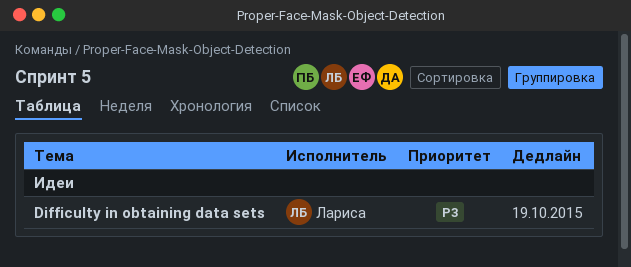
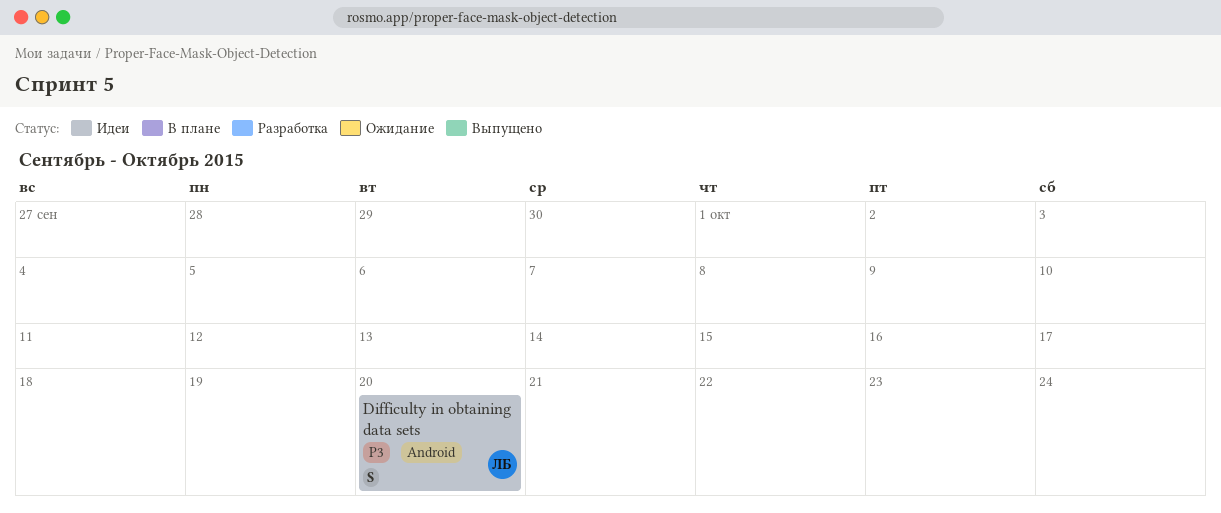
Difficulty in obtaining data sets, due: Oct 19 -> Oct 20

